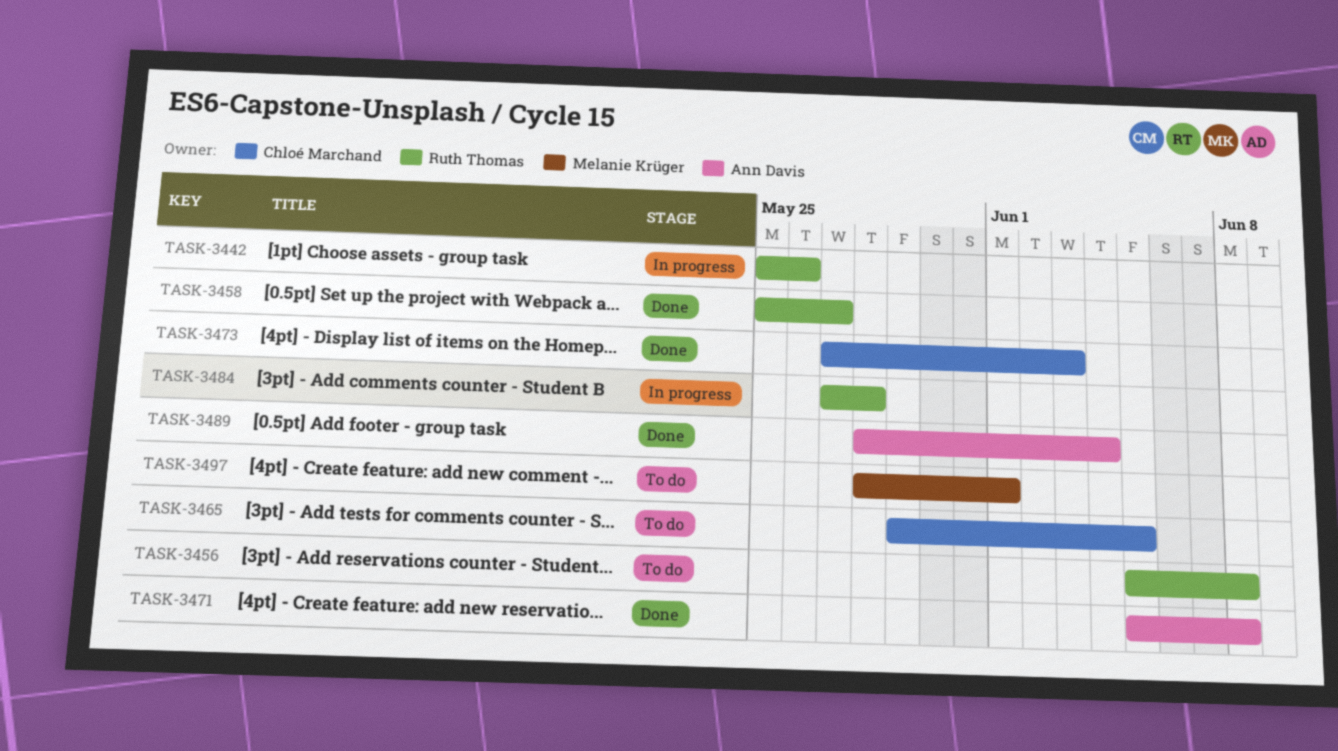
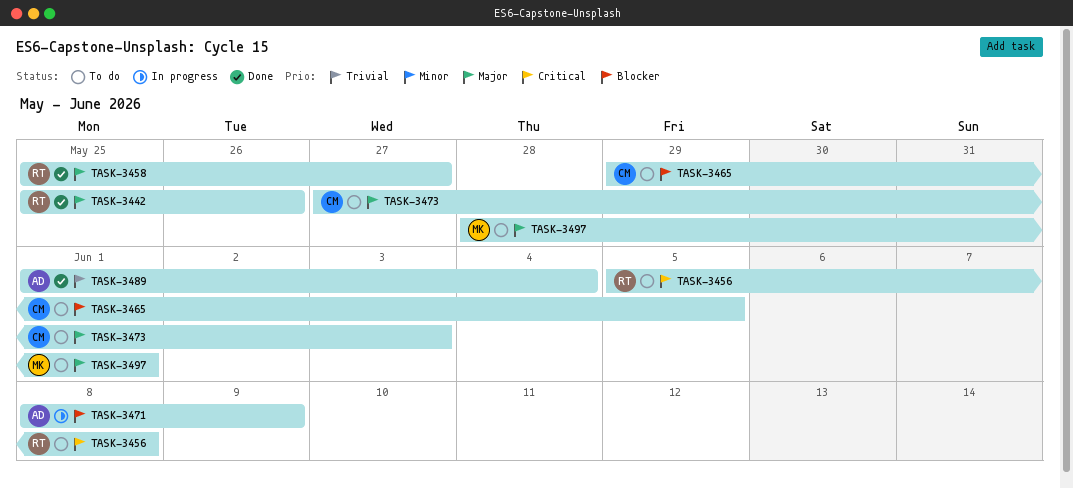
TASK-3442, status: In progress -> Done
TASK-3471, status: Done -> In progress
TASK-3471, start: Jun 5 -> Jun 8
TASK-3471, due: Jun 8 -> Jun 9
TASK-3473, status: Done -> To do
TASK-3484: present -> none
TASK-3489, start: May 28 -> Jun 1

